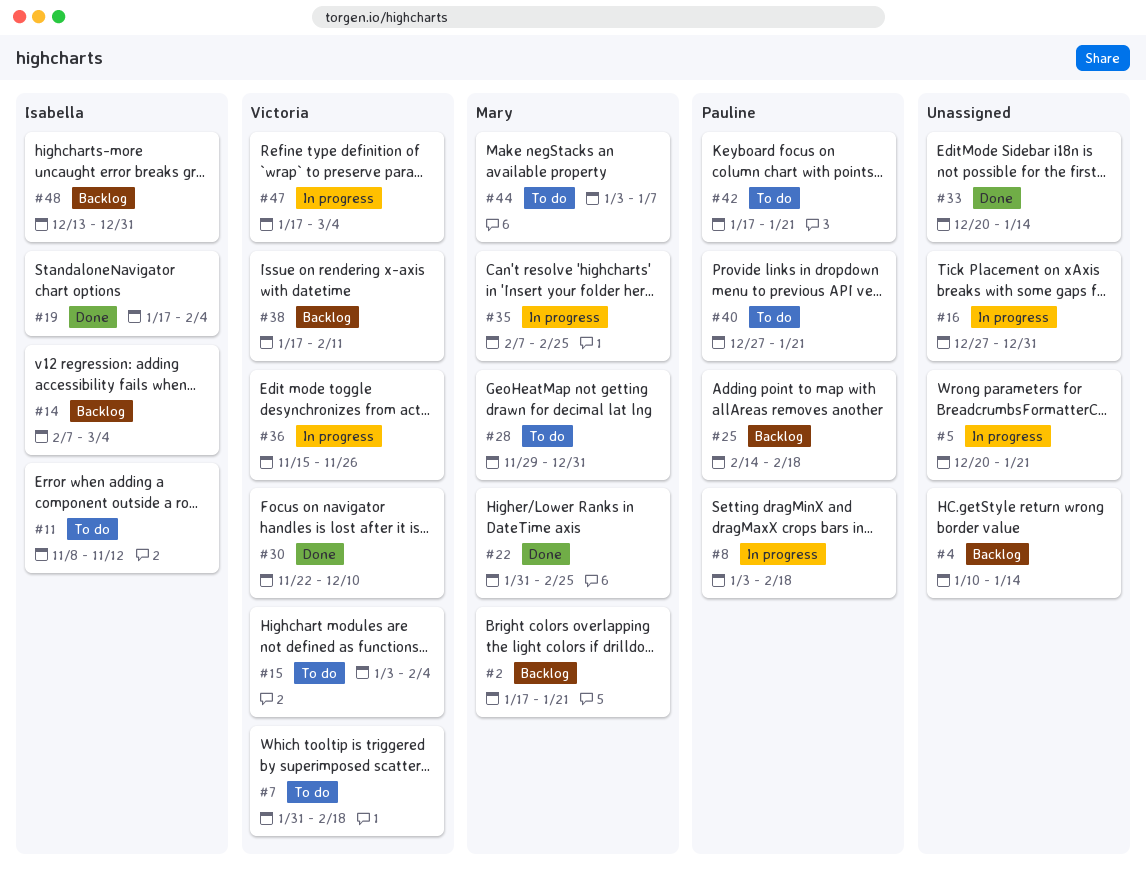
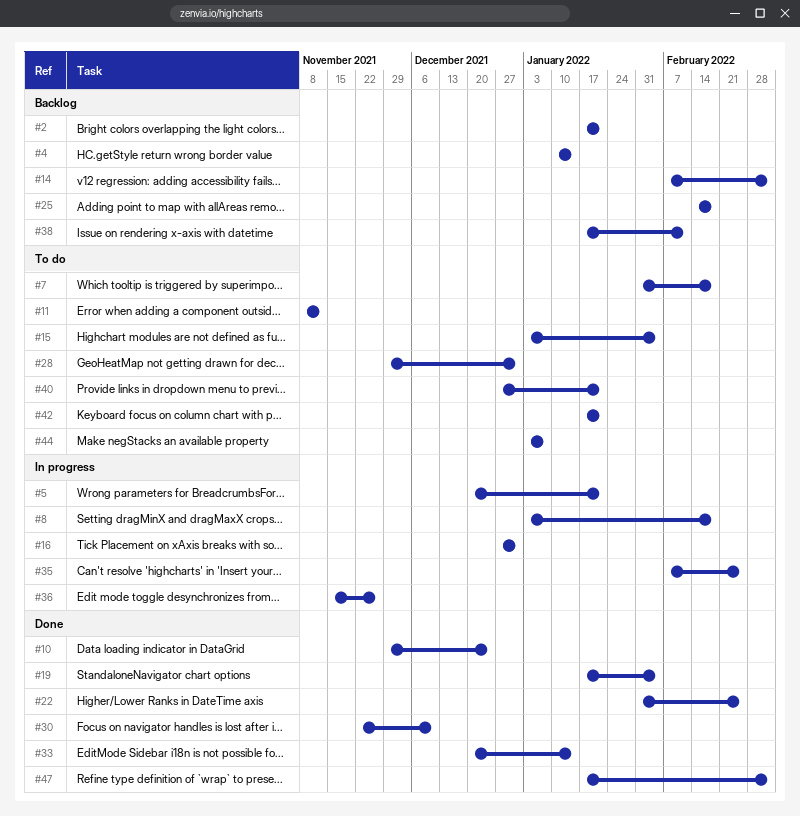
#10: none -> present
#47, status: In progress -> Done
#48: present -> none

